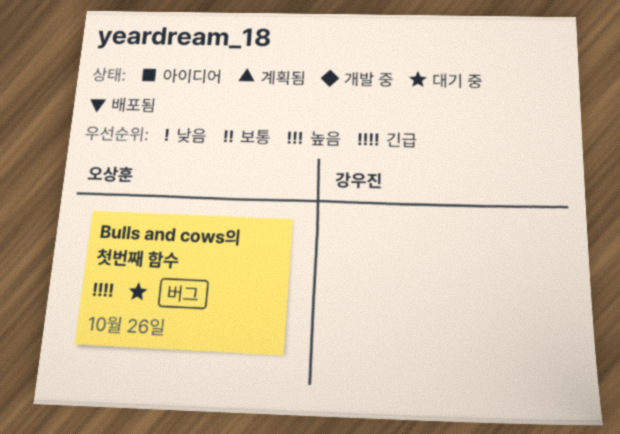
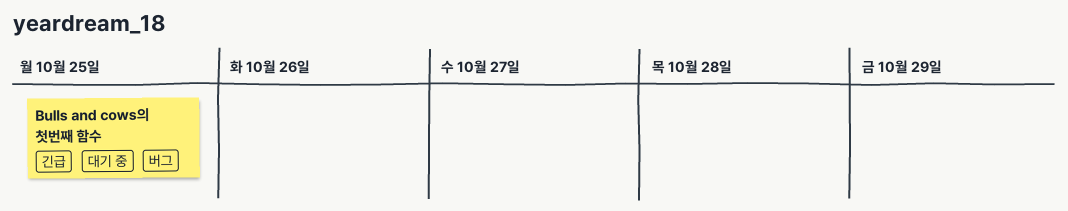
Bulls and cows의 첫번째 함수, due: Oct 26 -> Oct 25

